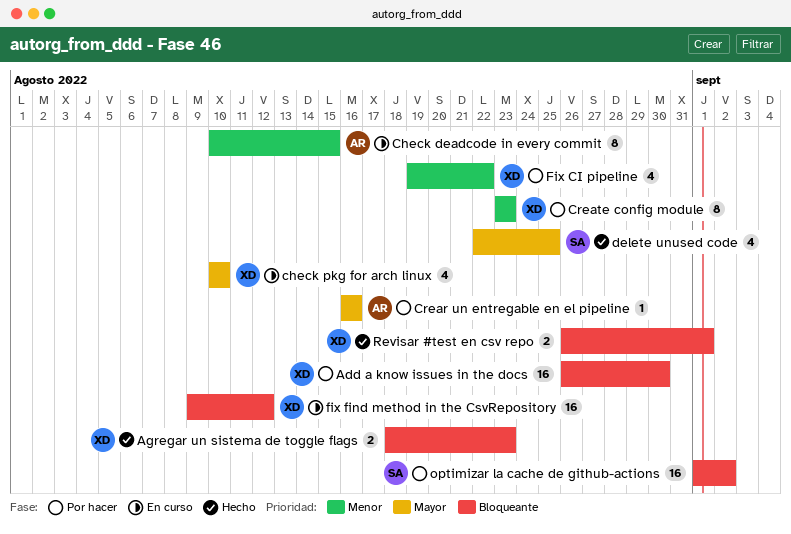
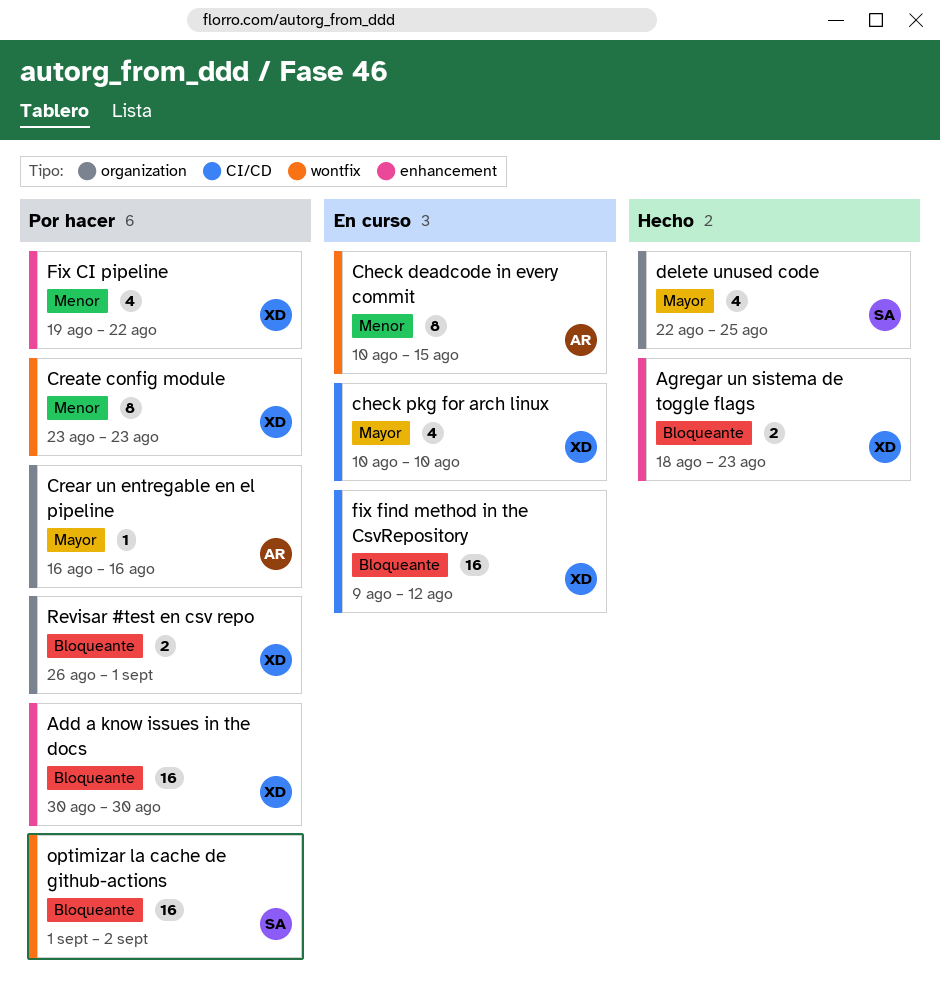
Add a know issues in the docs, start: Aug 26 -> Aug 30
Revisar #test en csv repo, status: Hecho -> Por hacer

